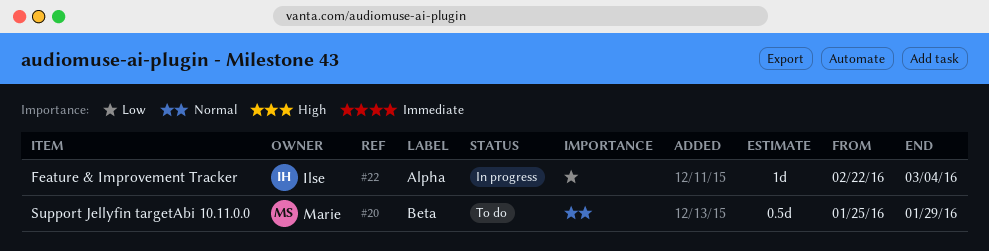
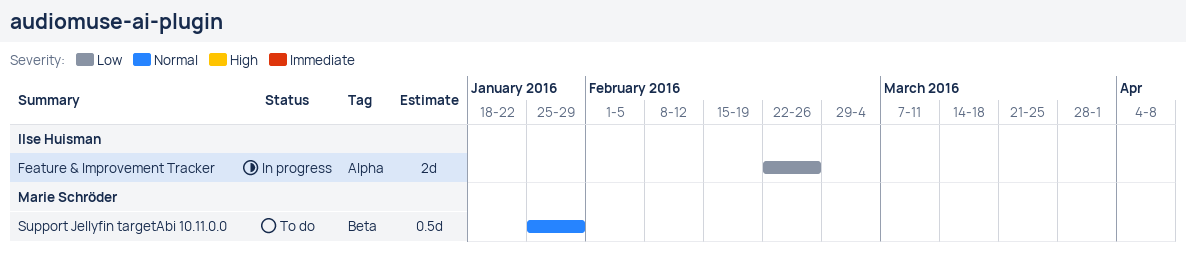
Feature & Improvement Tracker, estimate: 1d -> 2d
Feature & Improvement Tracker, due: Mar 4 -> Feb 26

